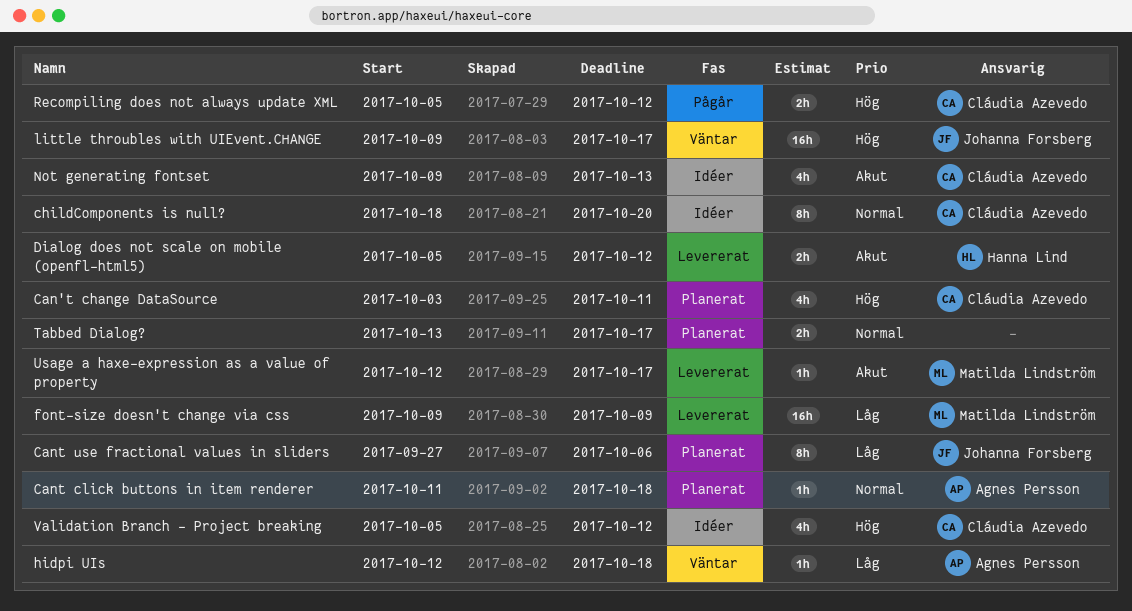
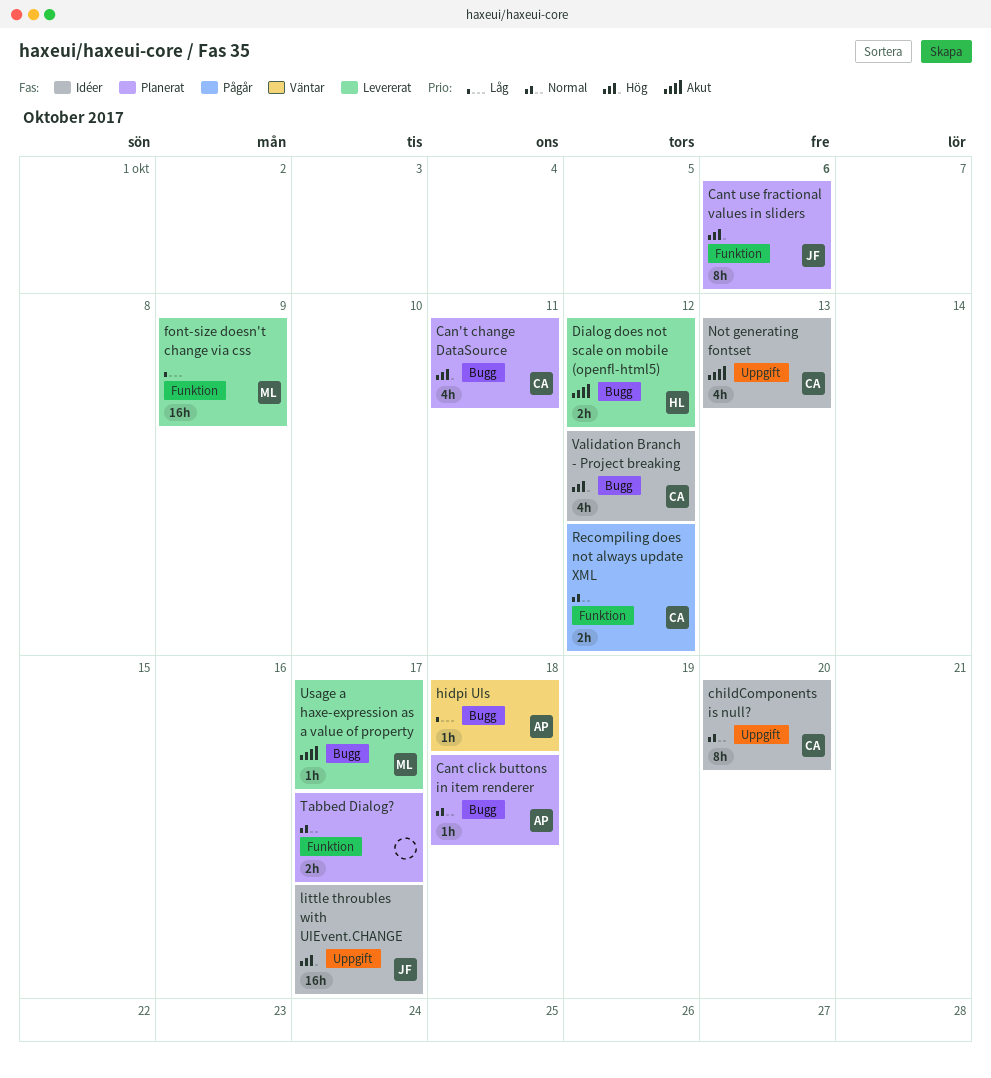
Cant use fractional values in sliders, priority: Låg -> Hög
little throubles with UIEvent.CHANGE, status: Väntar -> Idéer
Recompiling does not always update XML, priority: Hög -> Normal

